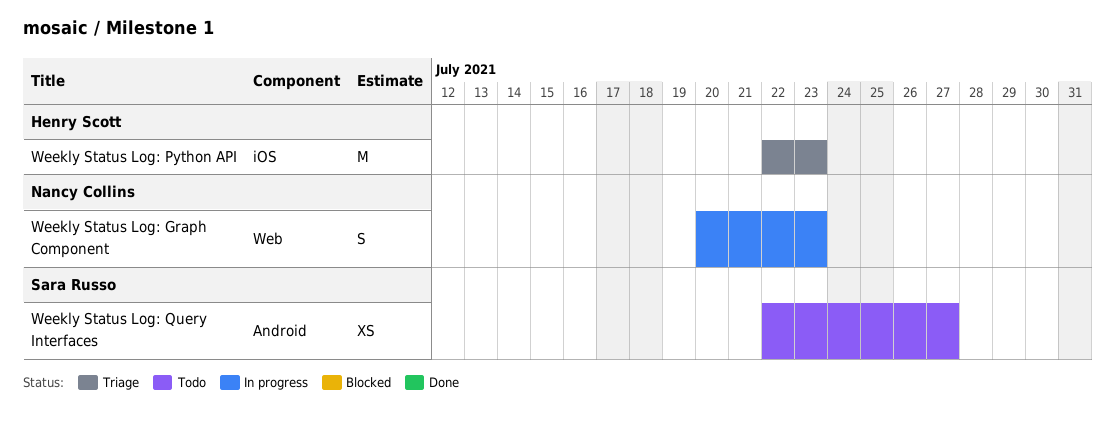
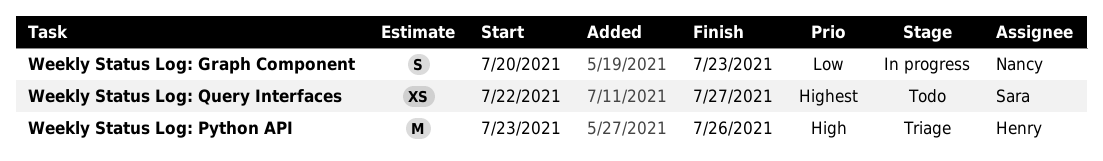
Weekly Status Log: Python API, start: Jul 22 -> Jul 23
Weekly Status Log: Python API, due: Jul 23 -> Jul 26

